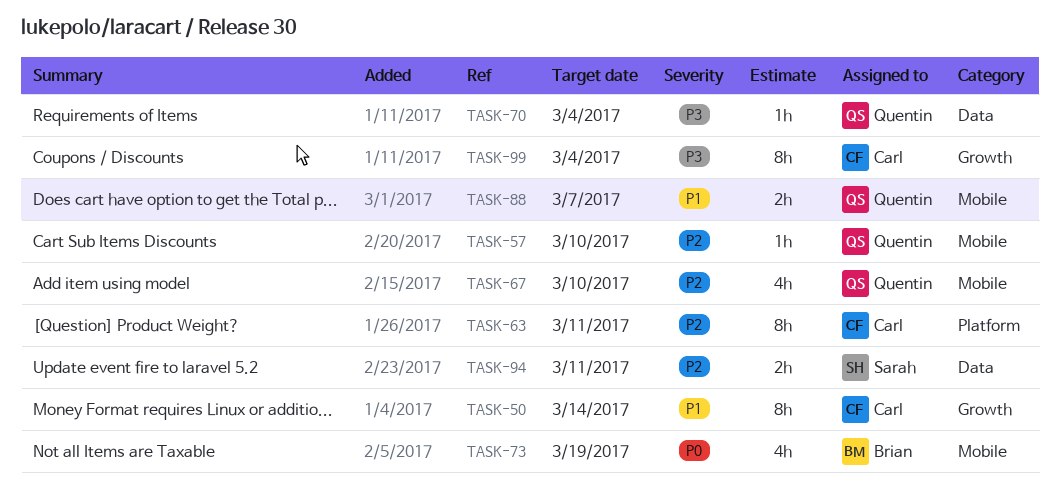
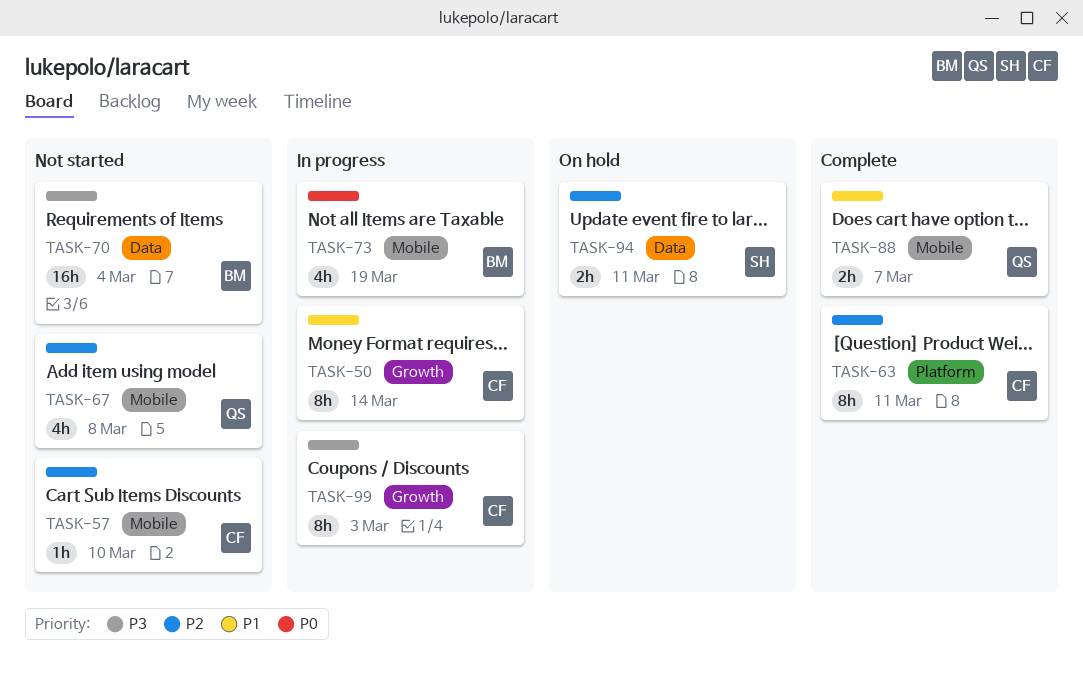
TASK-57, owner: Quentin -> Carl
TASK-67, due: Mar 10 -> Mar 8
TASK-70, owner: Quentin -> Brian
TASK-70, estimate: 1h -> 16h
TASK-99, due: Mar 4 -> Mar 3

